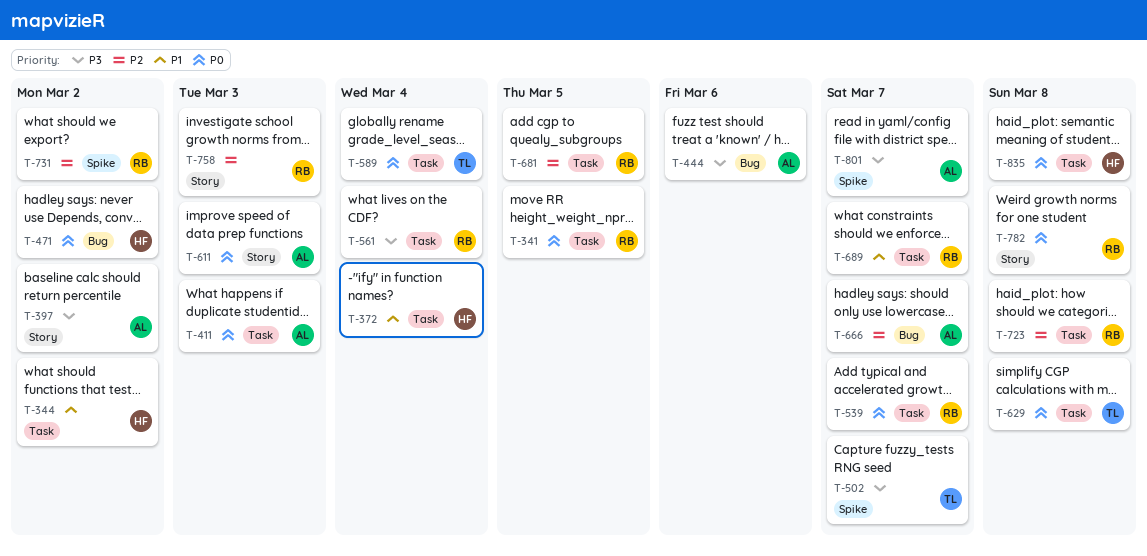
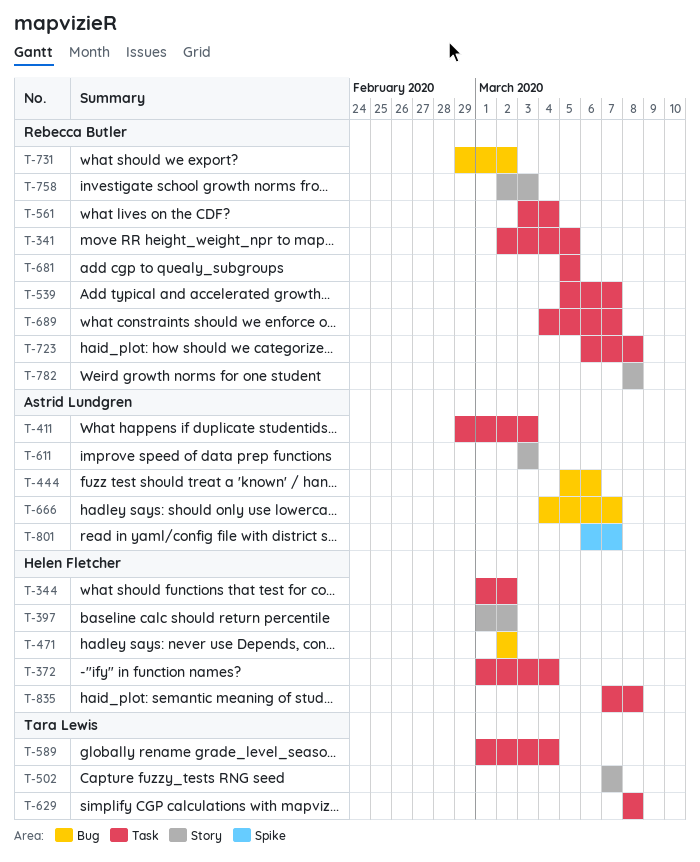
T-397, owner: Astrid Lundgren -> Helen Fletcher
T-502, label: Spike -> Story
T-731, label: Spike -> Bug

